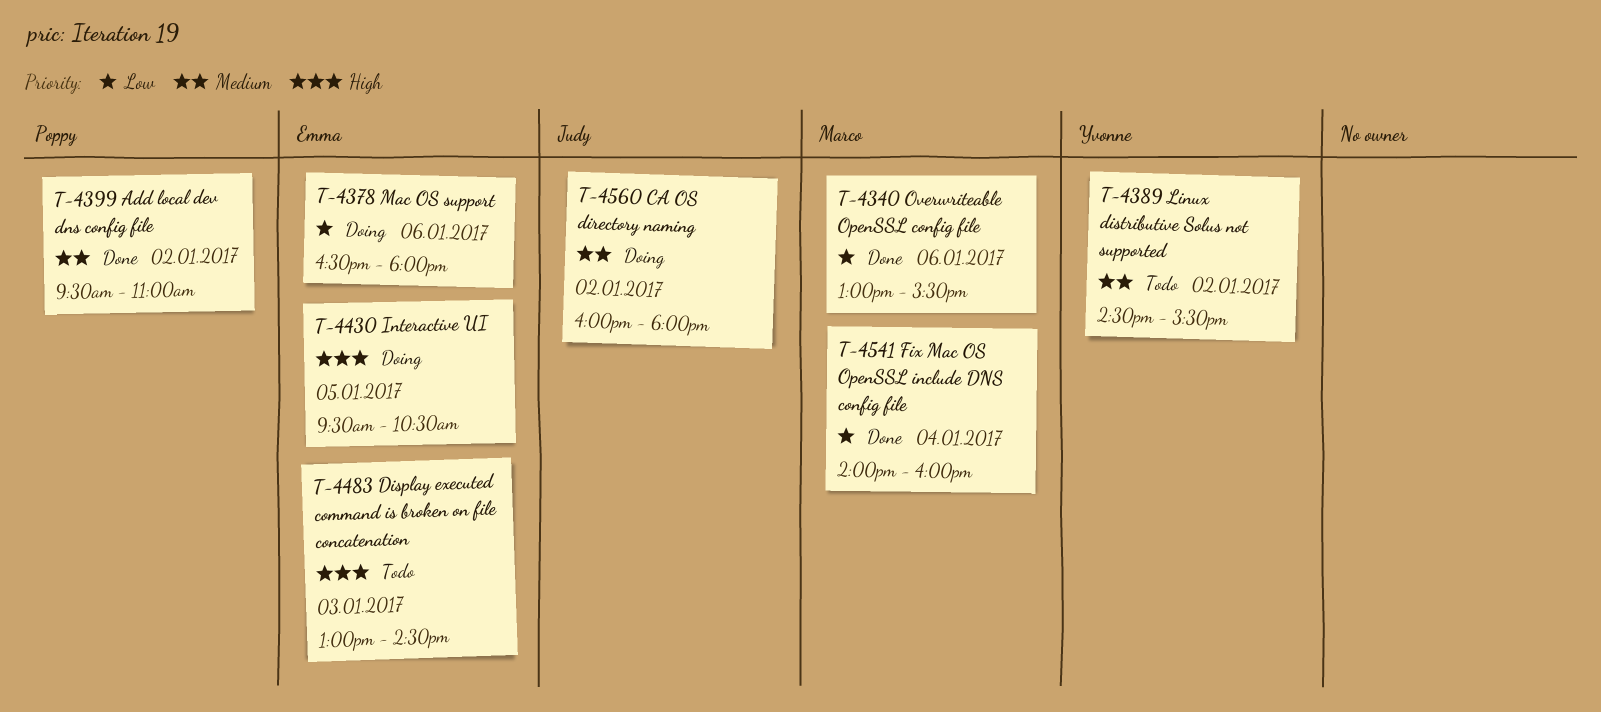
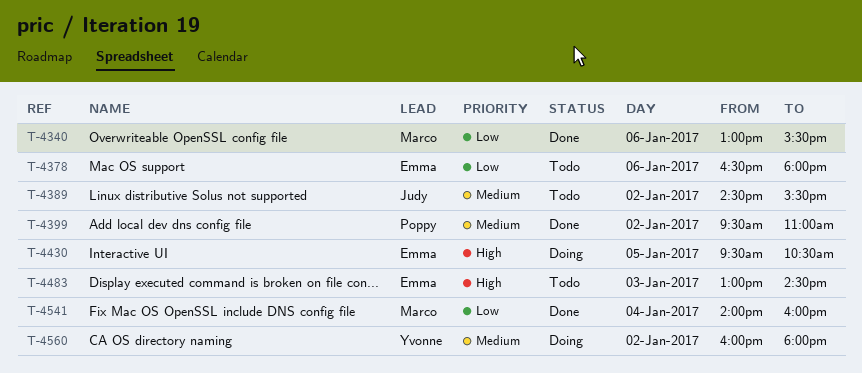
T-4378, status: Doing -> Todo
T-4389, owner: Yvonne -> Judy
T-4560, owner: Judy -> Yvonne

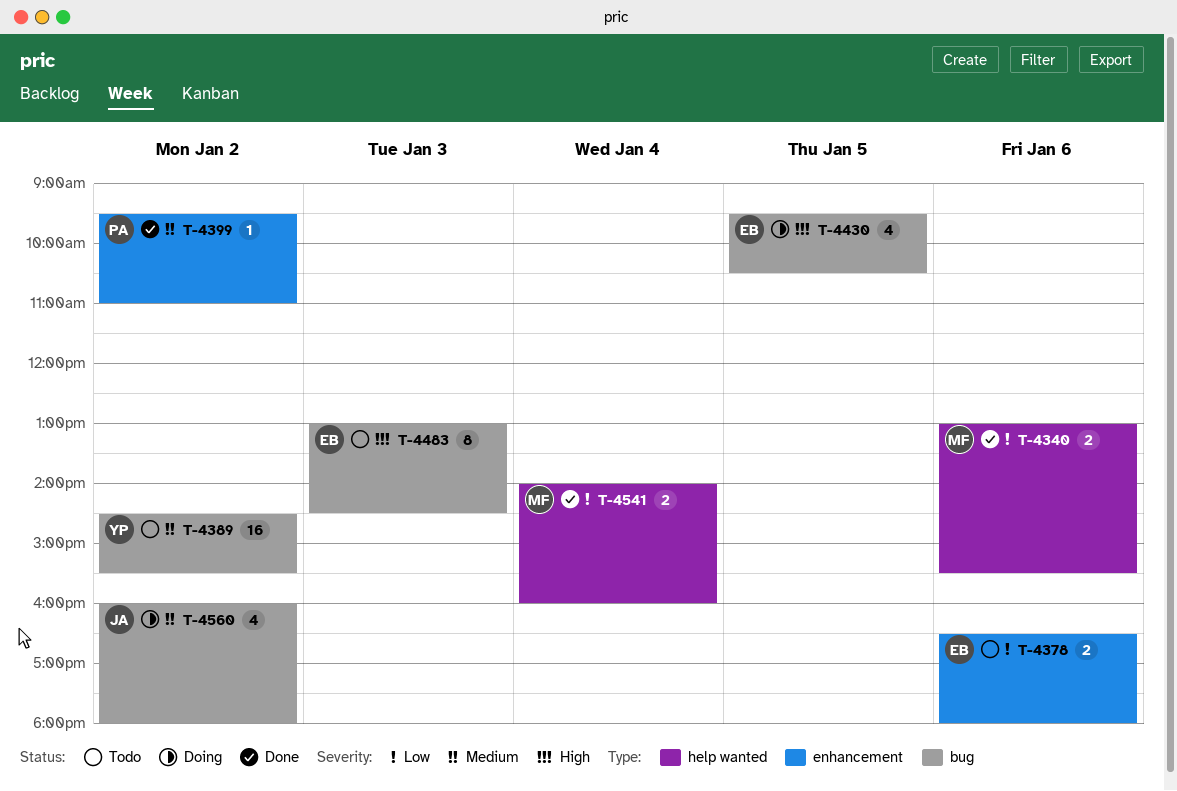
T-4389, owner: Judy -> Yvonne
T-4560, owner: Yvonne -> Judy

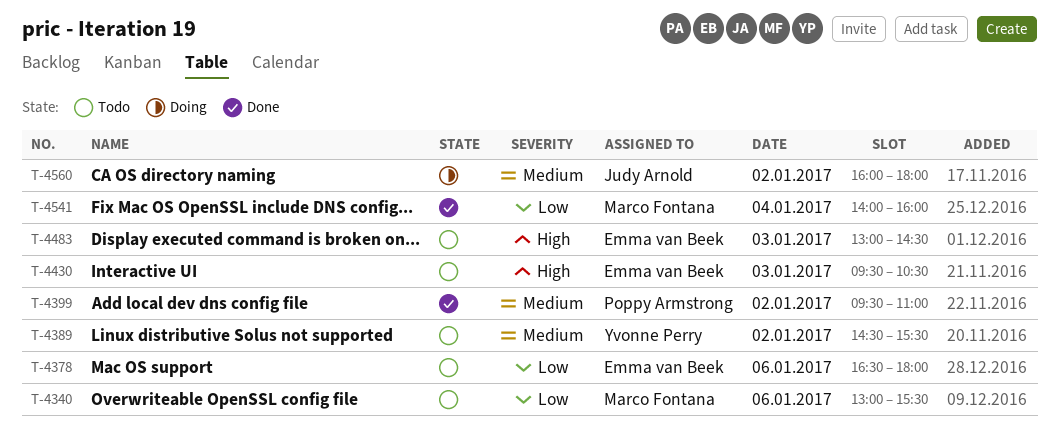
T-4340, status: Done -> Todo
T-4430, status: Doing -> Todo
T-4430, day: Jan 5 -> Jan 3

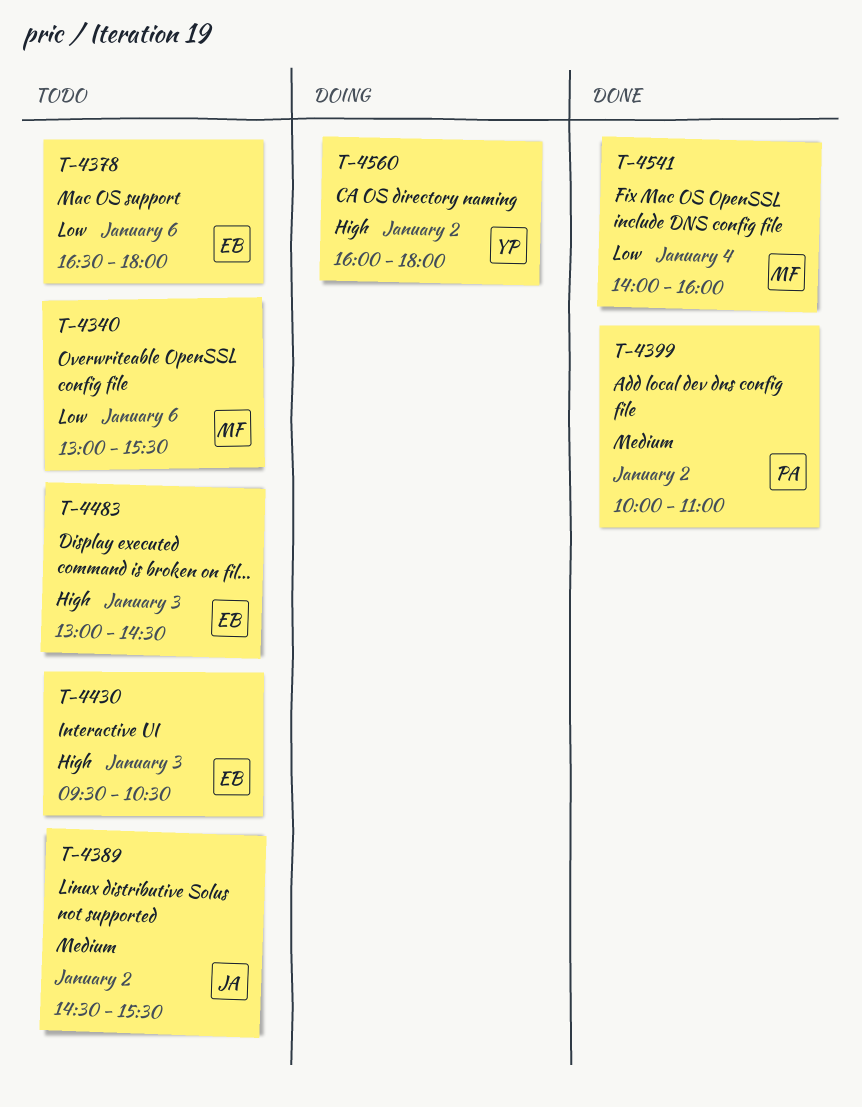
T-4389, owner: Yvonne Perry -> Judy Arnold
T-4399, begins: 09:30 -> 10:00
T-4560, owner: Judy Arnold -> Yvonne Perry
T-4560, priority: Medium -> High

